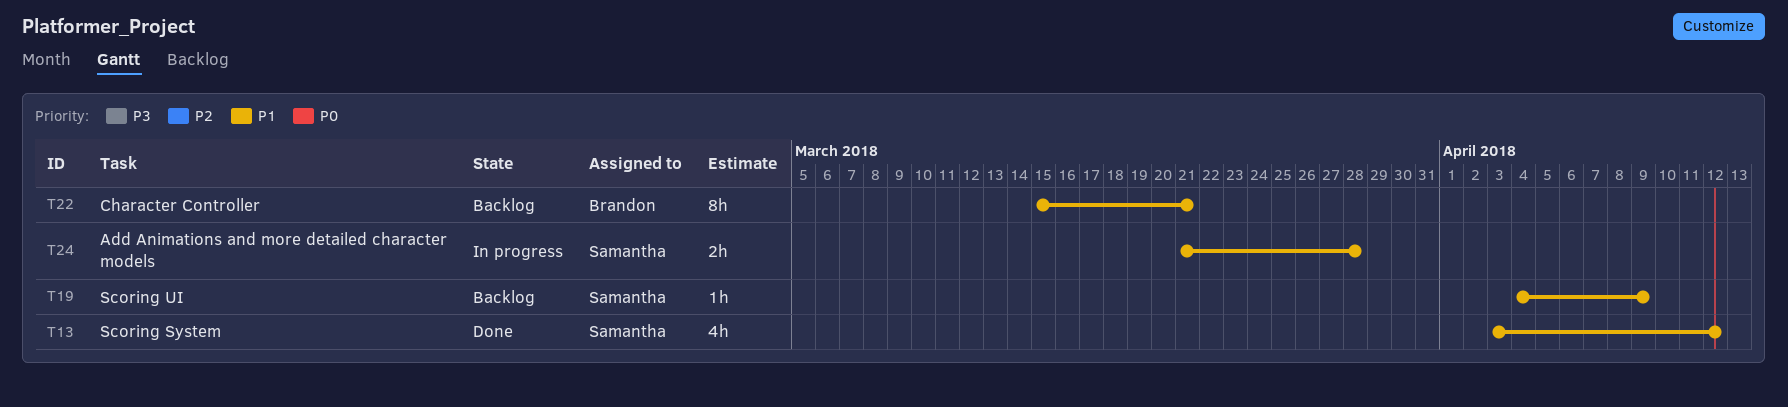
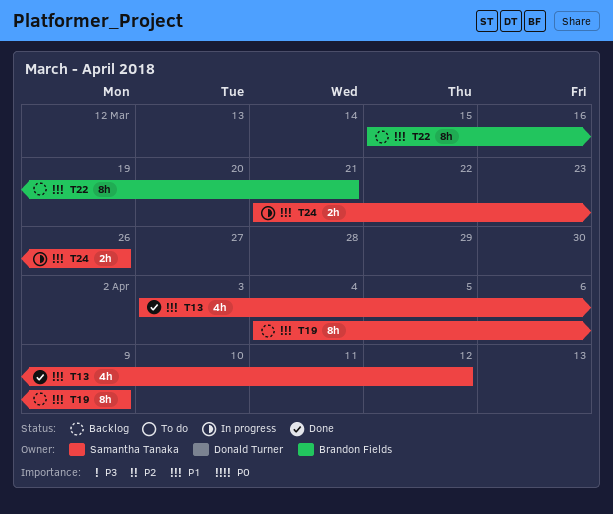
T19, estimate: 1h -> 8h
T24, due: Mar 28 -> Mar 26

